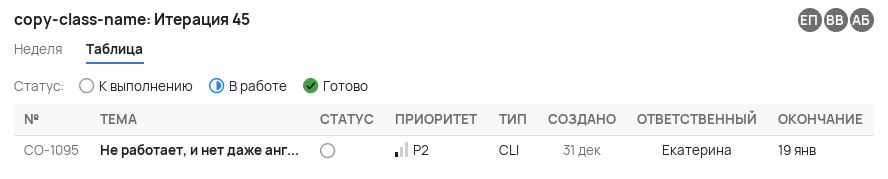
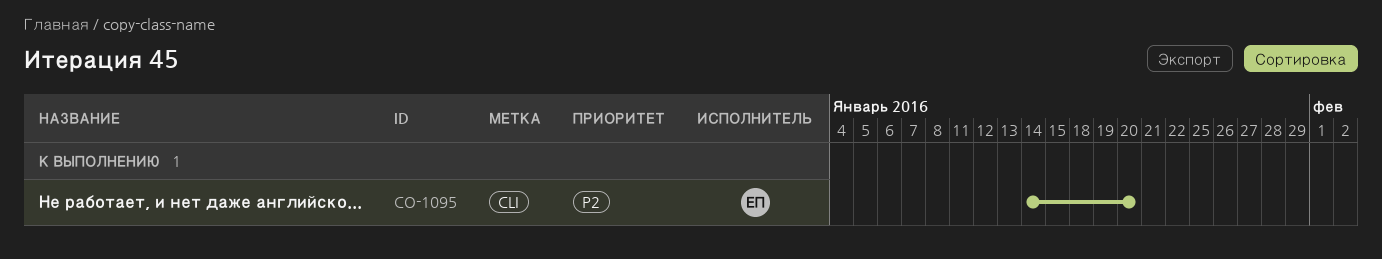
CO-1095, due: Jan 19 -> Jan 20

